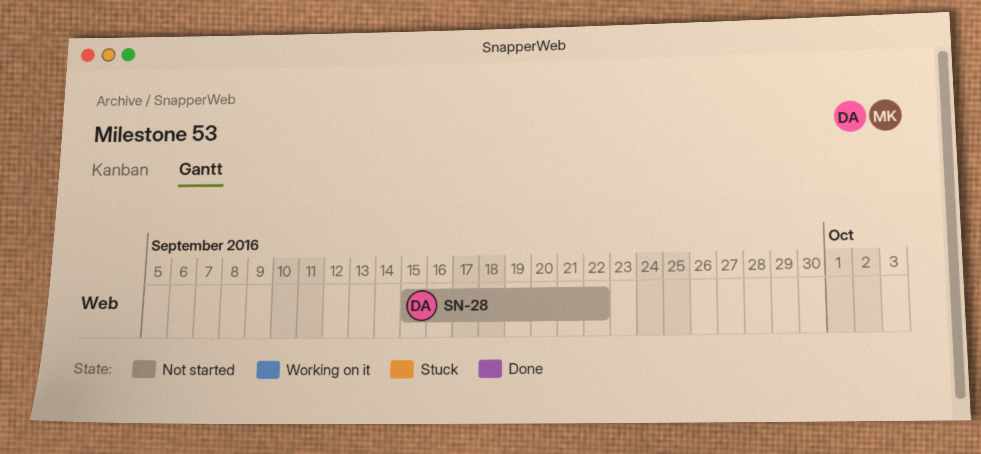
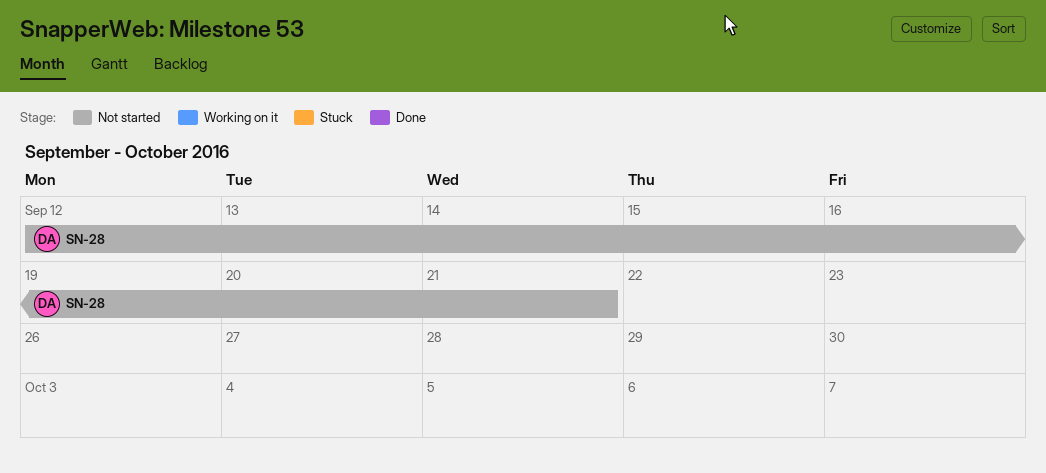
SN-28, start: Sep 15 -> Sep 12
SN-28, due: Sep 22 -> Sep 21

